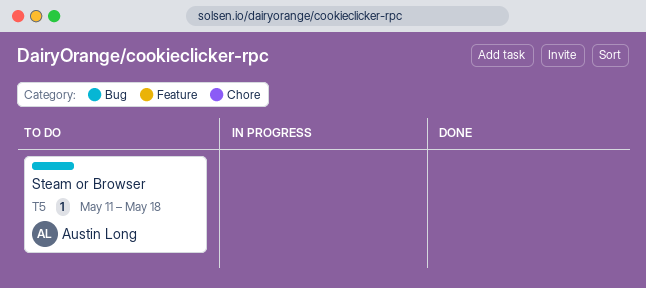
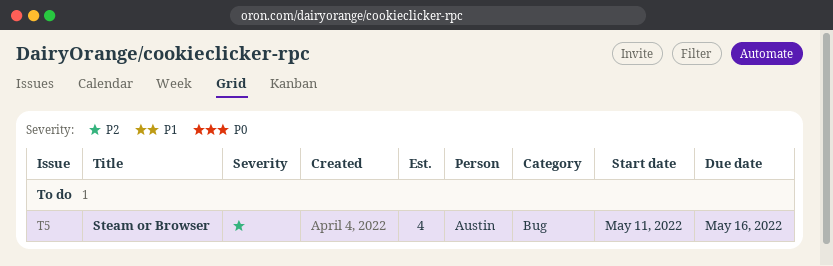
T5, estimate: 1 -> 4
T5, due: May 18 -> May 16

